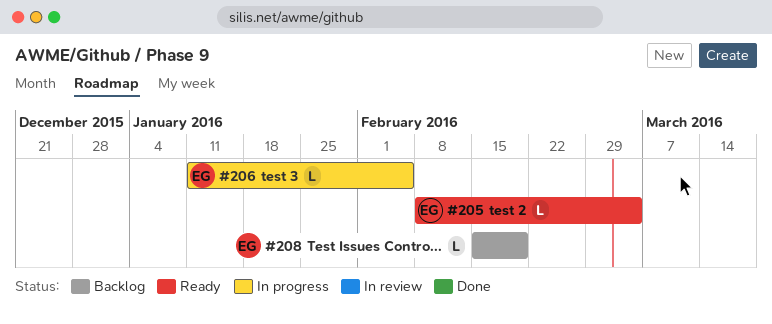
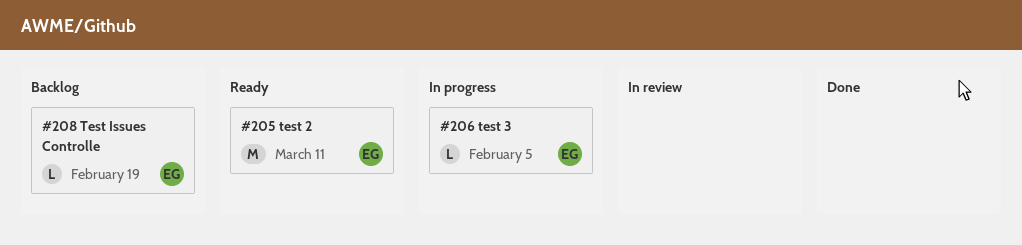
#205, estimate: L -> M
#205, due: Mar 4 -> Mar 11

